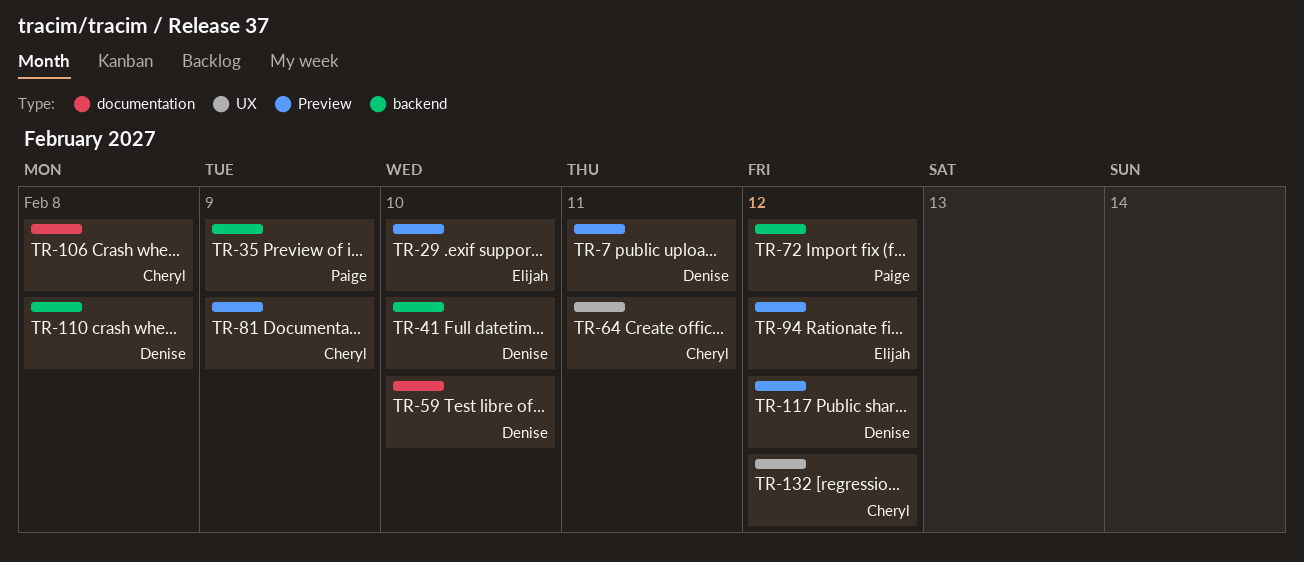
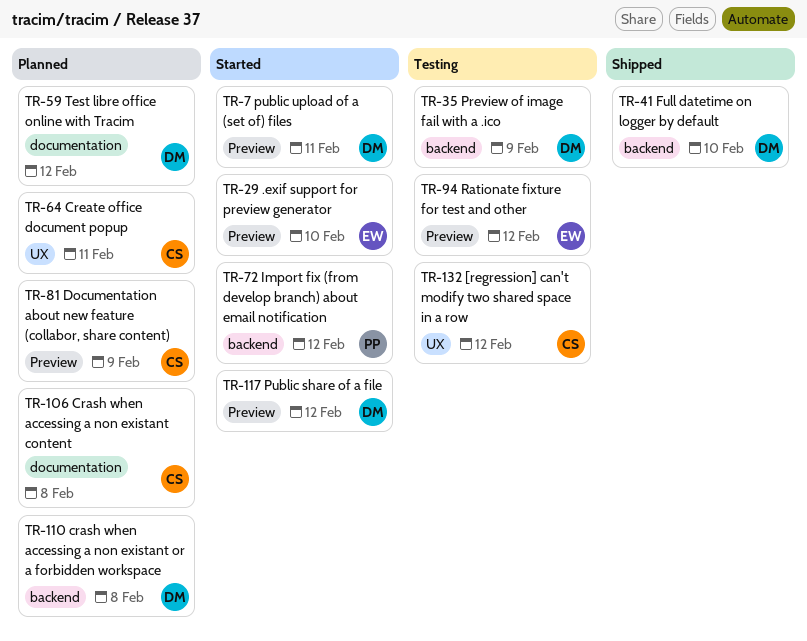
TR-35, owner: Paige -> Denise
TR-59, due: Feb 10 -> Feb 12

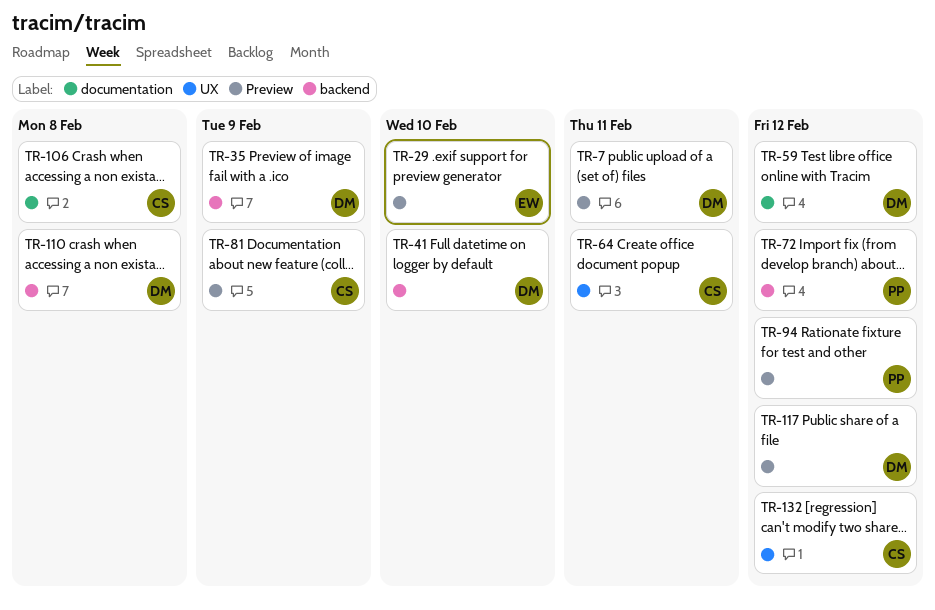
TR-94, owner: EW -> PP

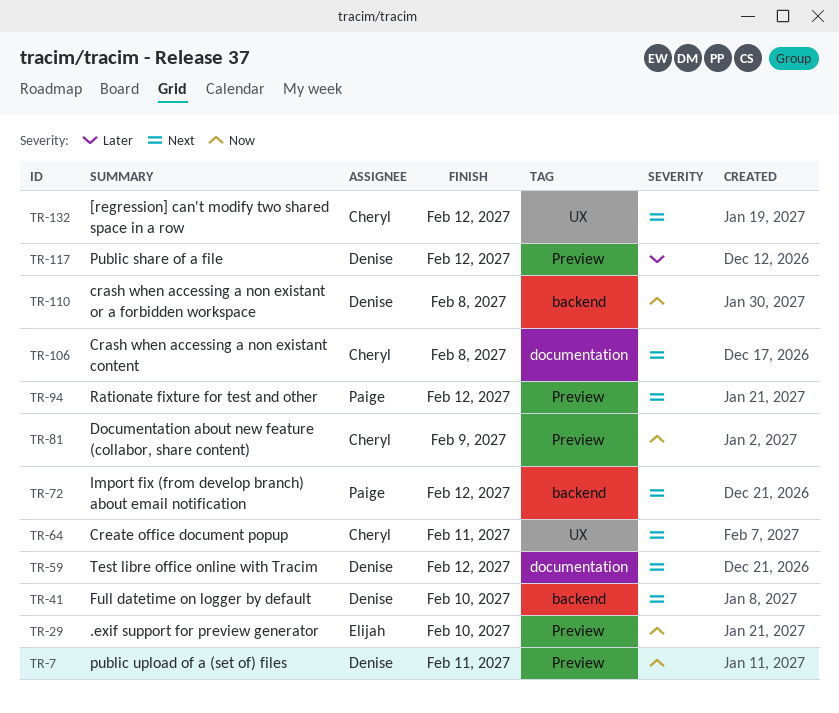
TR-35: present -> none

